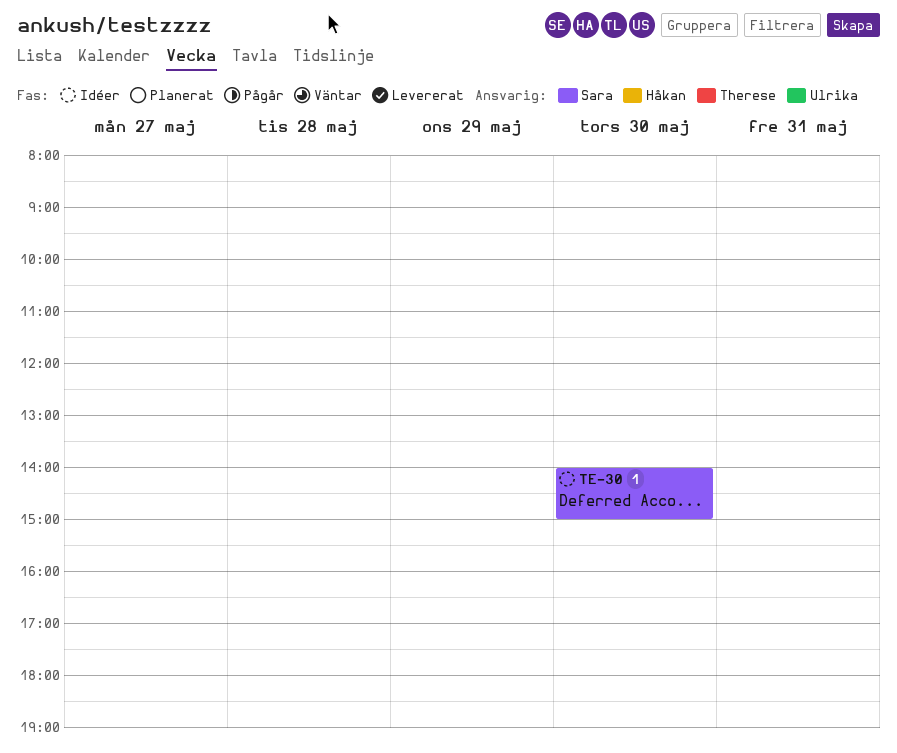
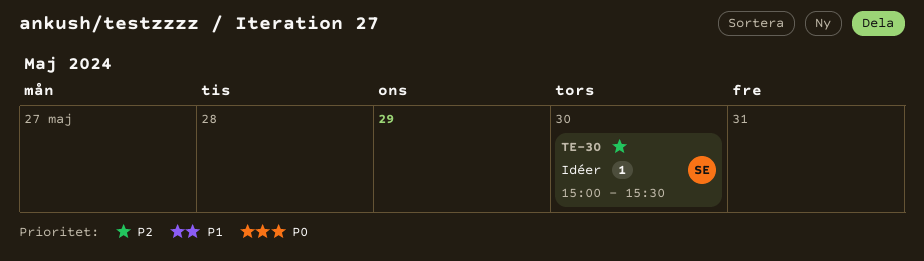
TE-30, begins: 14:00 -> 15:00
TE-30, ends: 15:00 -> 15:30

